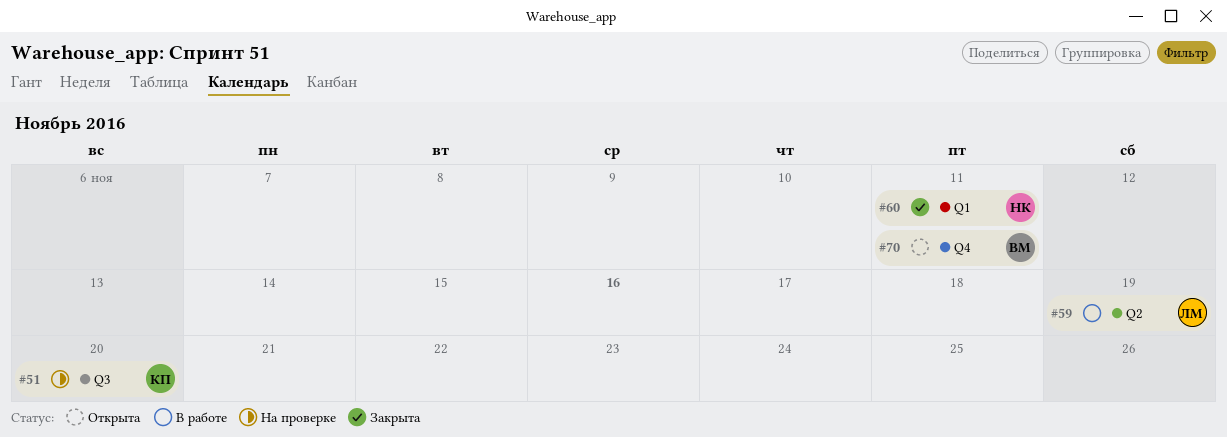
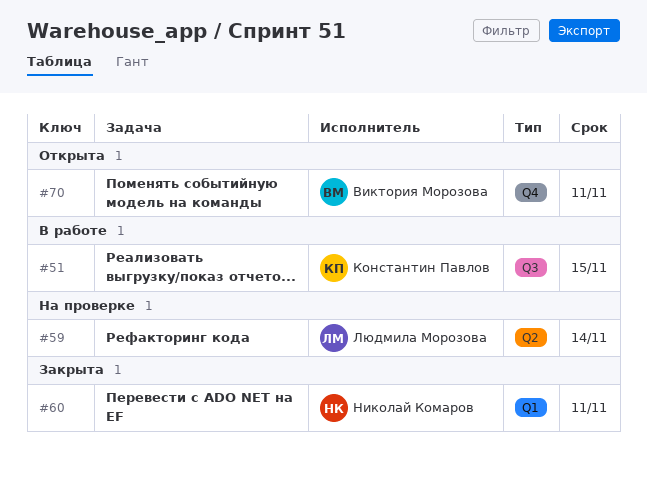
#51, status: На проверке -> В работе
#51, due: Nov 20 -> Nov 15
#59, status: В работе -> На проверке
#59, due: Nov 19 -> Nov 14

